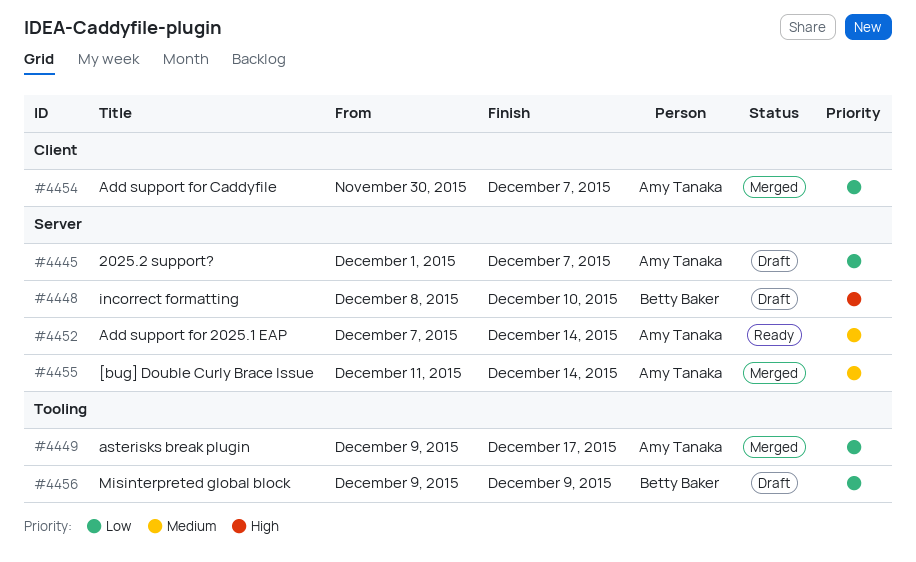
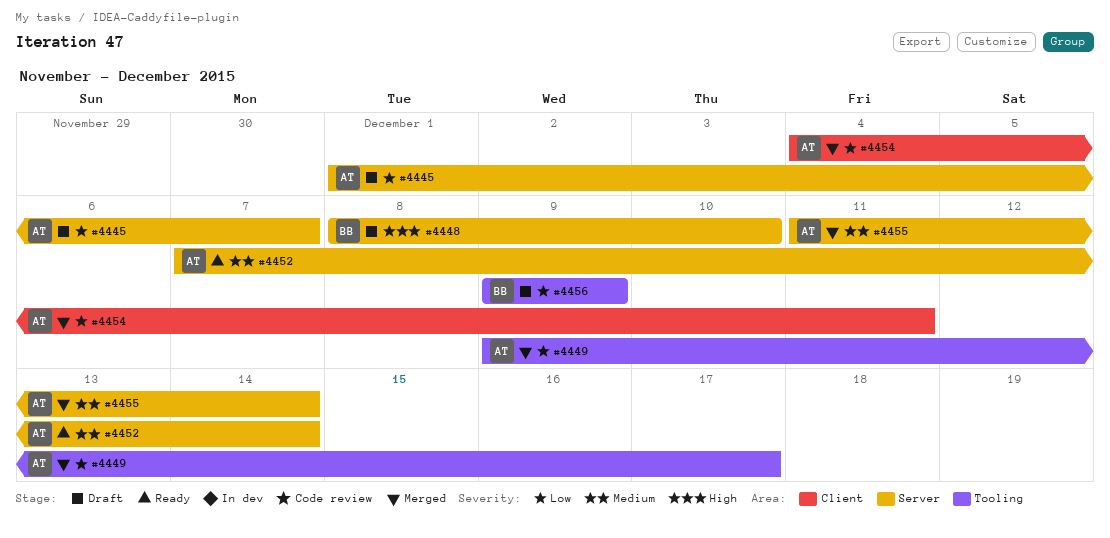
#4454, start: Nov 30 -> Dec 4
#4454, due: Dec 7 -> Dec 11

